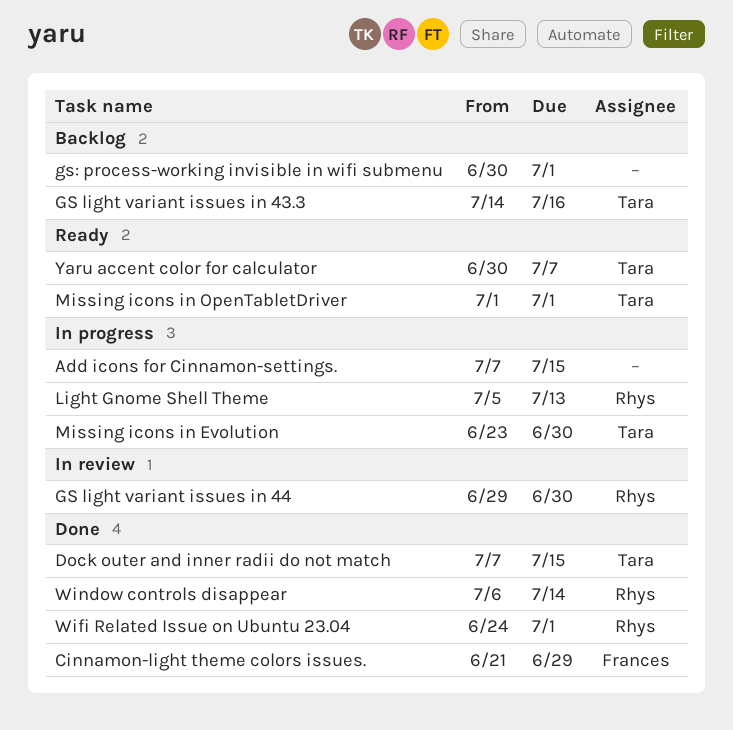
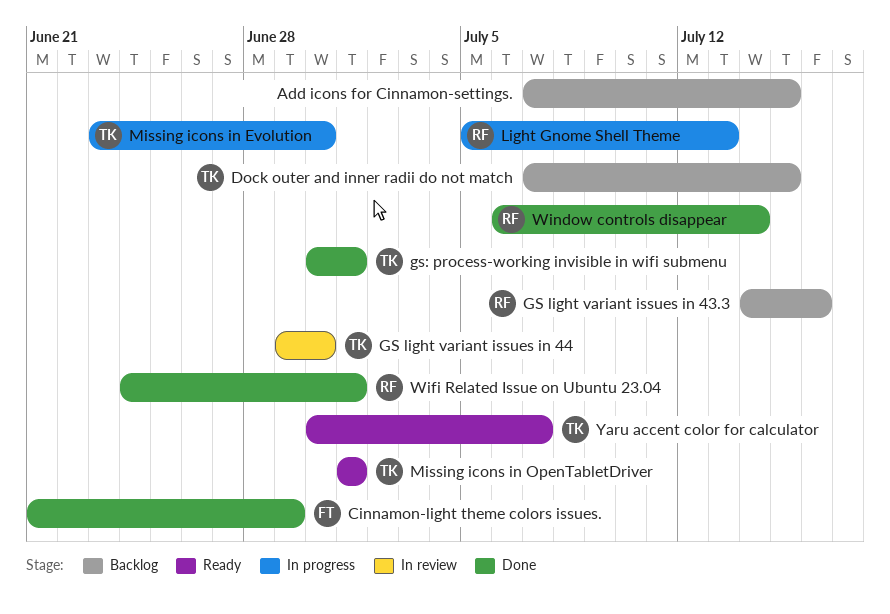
Add icons for Cinnamon-settings., status: In progress -> Backlog
Dock outer and inner radii do not match, status: Done -> Backlog
GS light variant issues in 43.3, owner: Tara -> Rhys
GS light variant issues in 44, owner: Rhys -> Tara
gs: process-working invisible in wifi submenu, status: Backlog -> Done
gs: process-working invisible in wifi submenu, owner: none -> Tara

